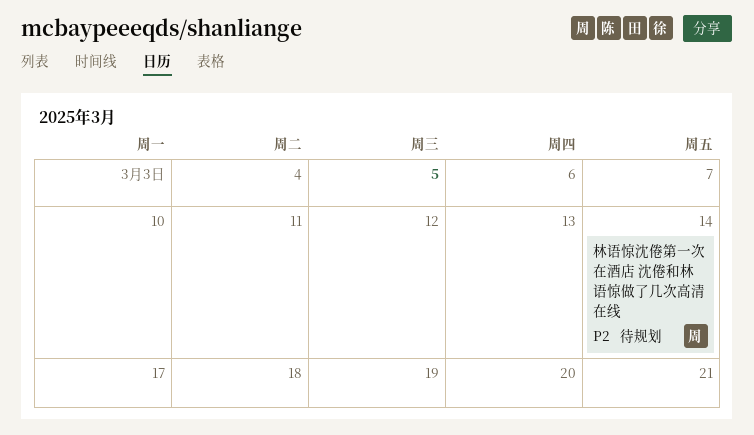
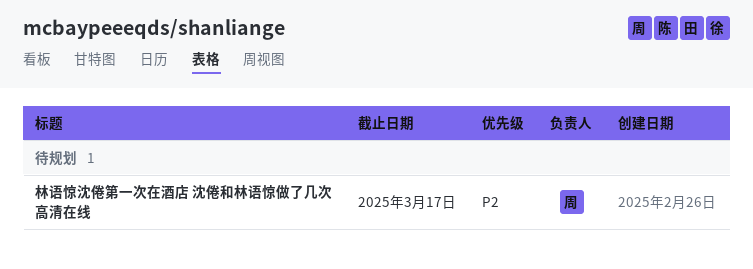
林语惊沈倦第一次在酒店 沈倦和林语惊做了几次高清在线, due: Mar 14 -> Mar 17

